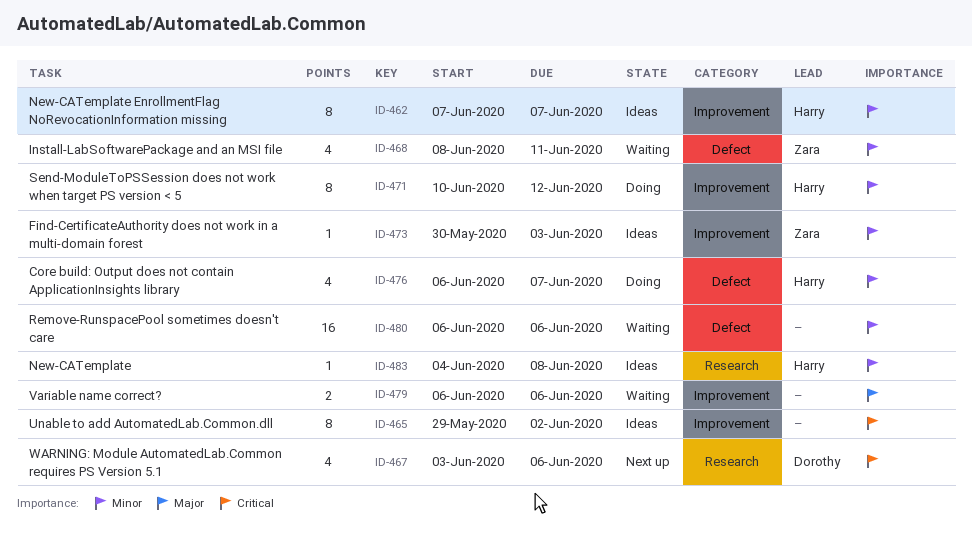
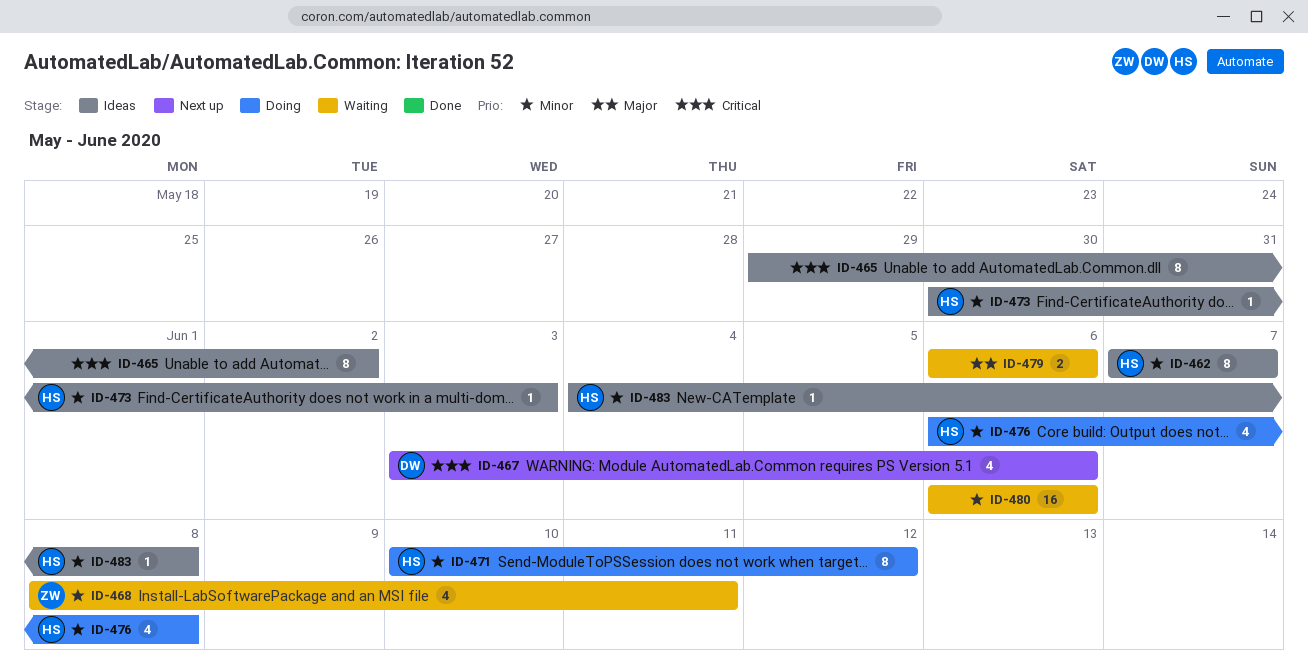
ID-473, owner: Zara -> Harry
ID-476, due: Jun 7 -> Jun 8

